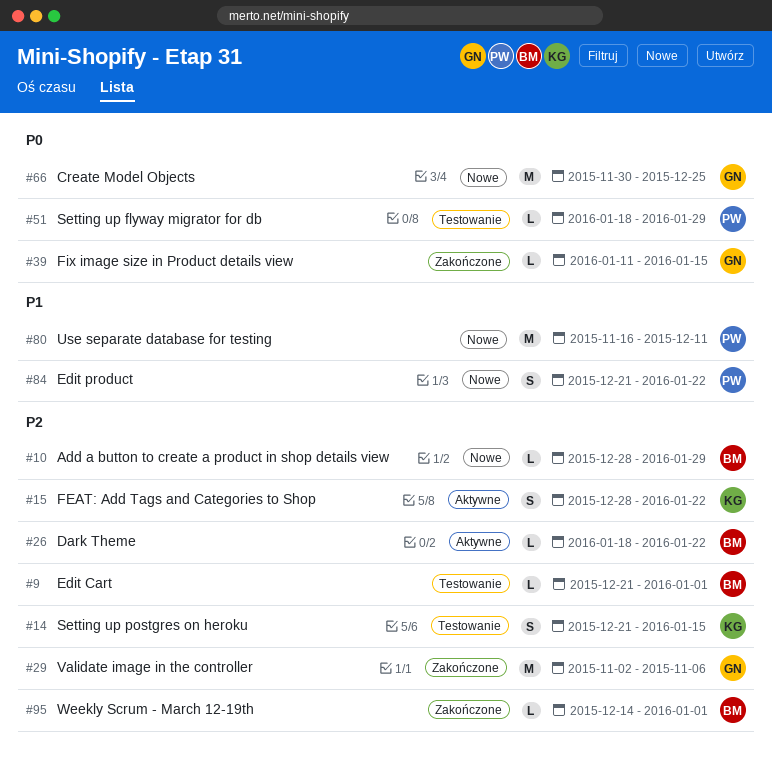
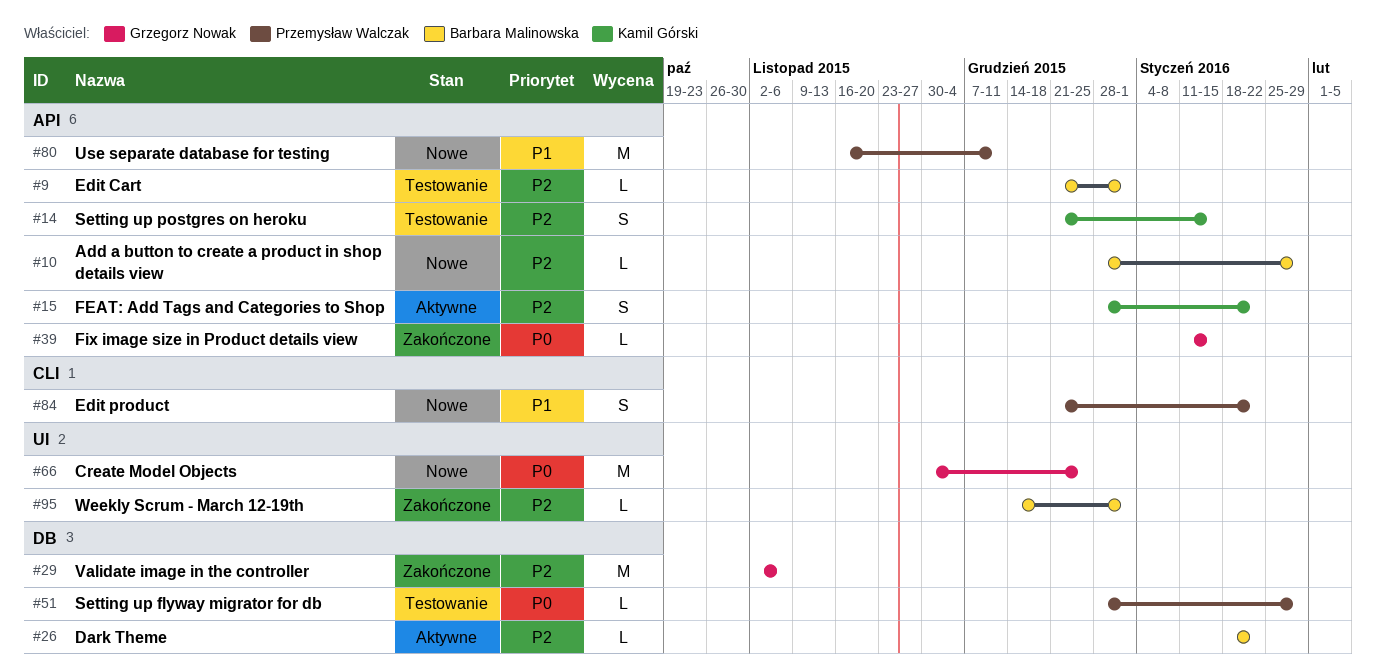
#51, start: Jan 18 -> Dec 28

